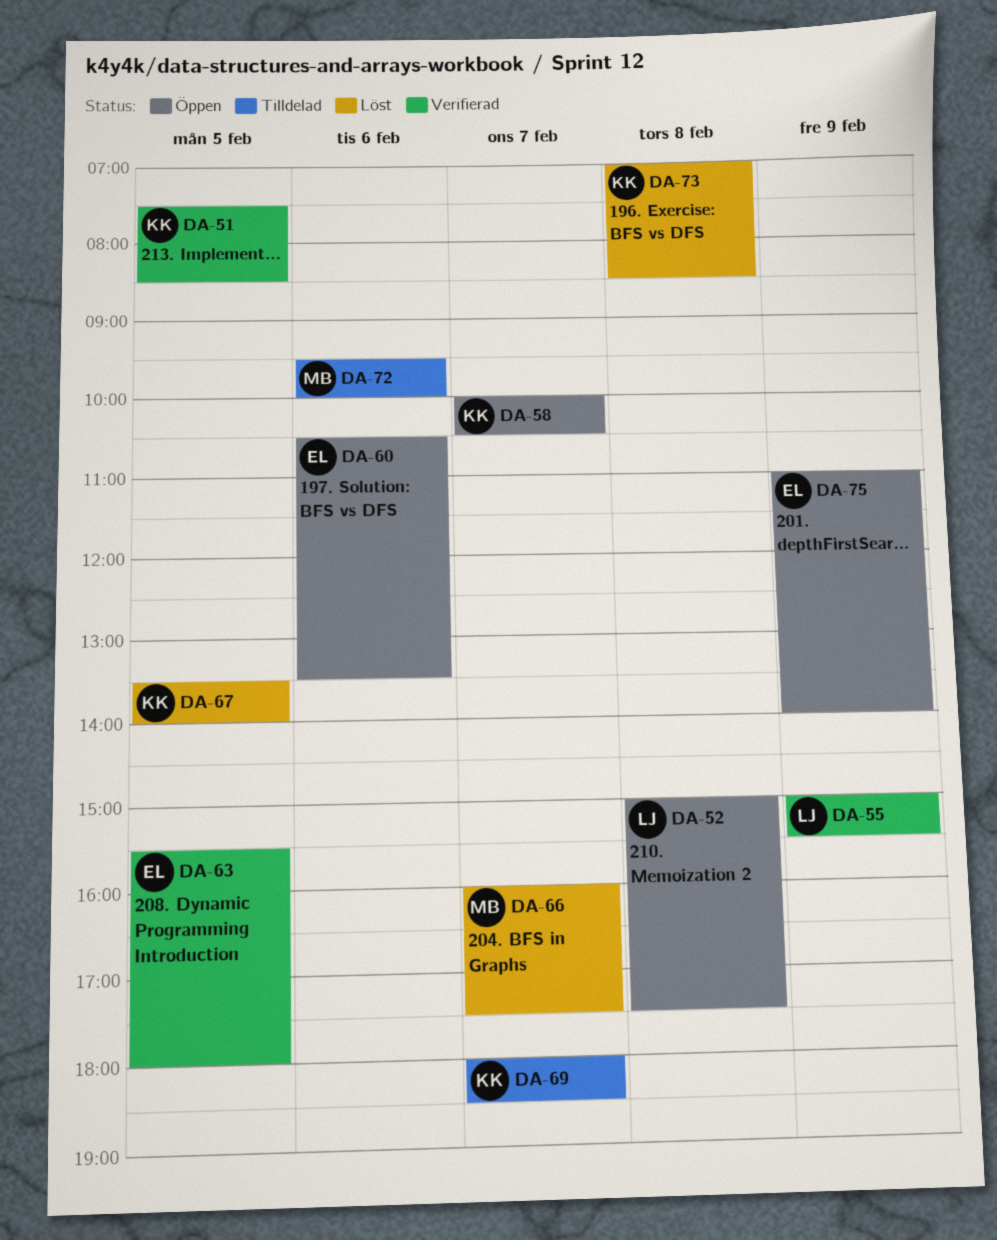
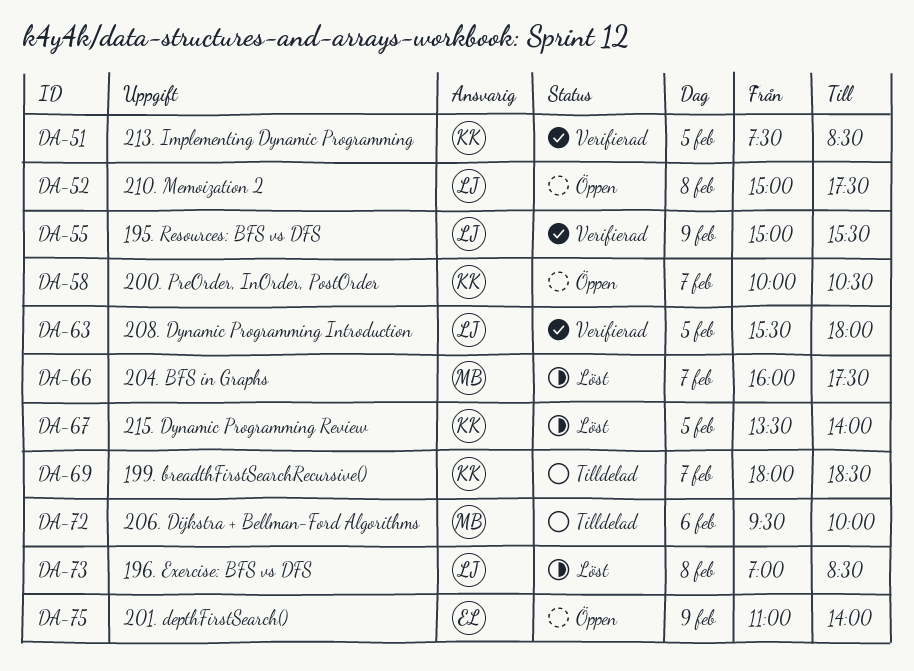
DA-60: present -> none
DA-63, owner: EL -> LJ
DA-73, owner: KK -> LJ

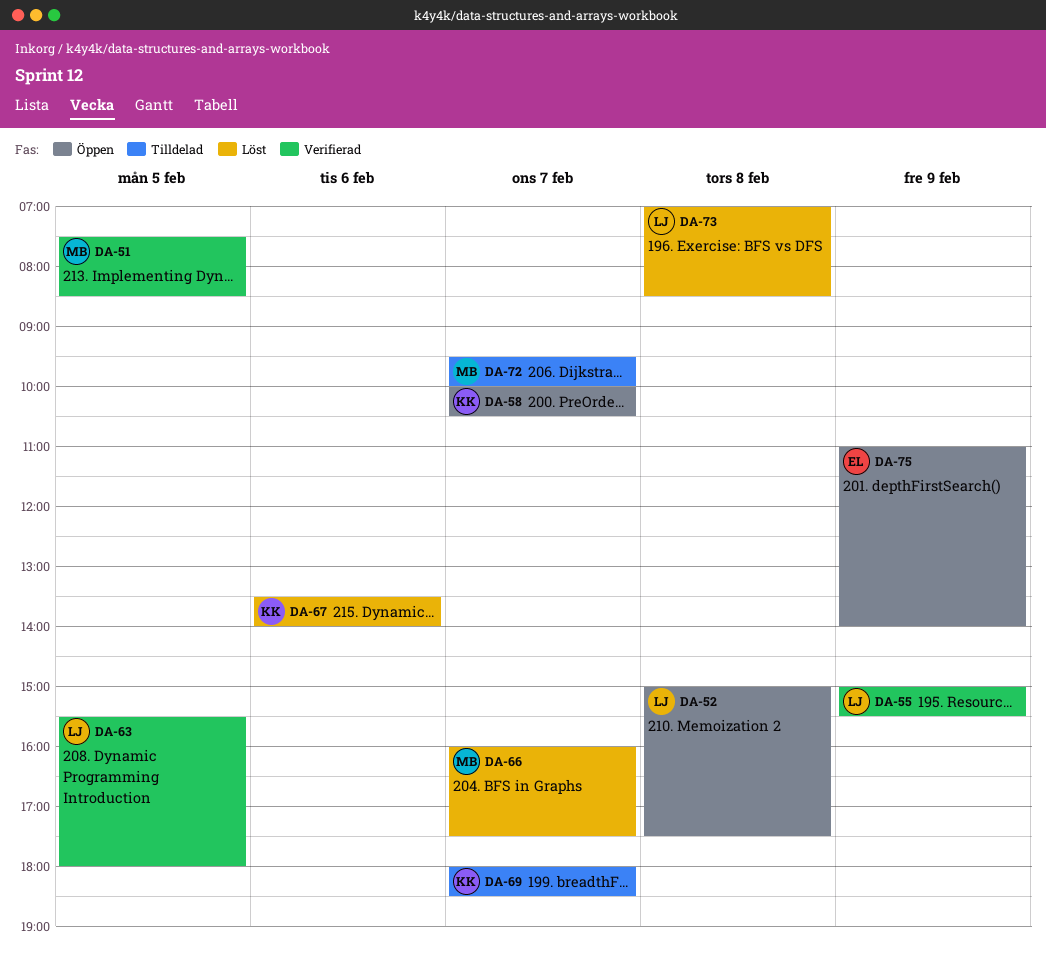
DA-51, owner: KK -> MB
DA-67, day: Feb 5 -> Feb 6
DA-72, day: Feb 6 -> Feb 7

